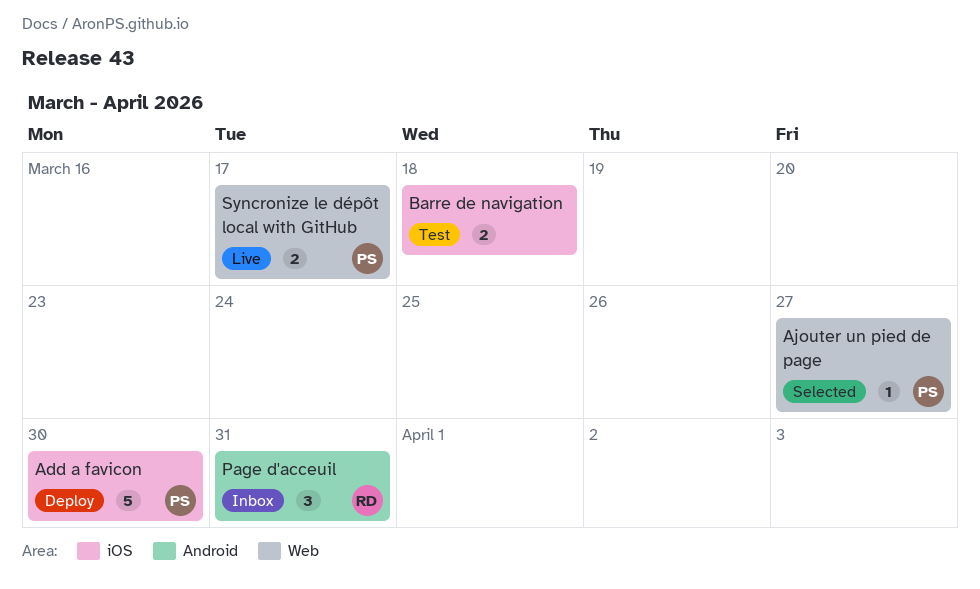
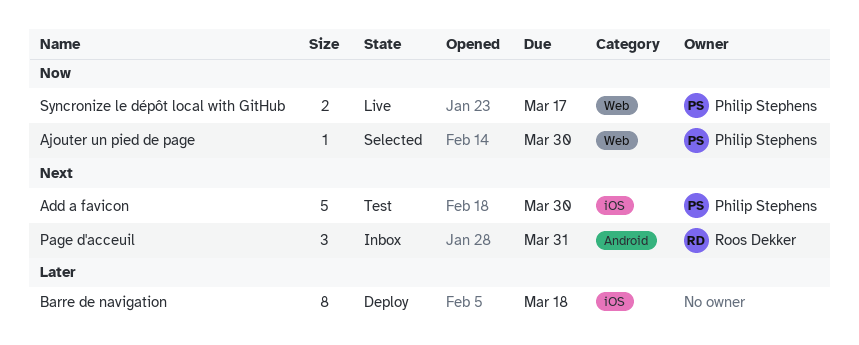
Add a favicon, status: Deploy -> Test
Ajouter un pied de page, due: Mar 27 -> Mar 30
Barre de navigation, status: Test -> Deploy
Barre de navigation, estimate: 2 -> 8

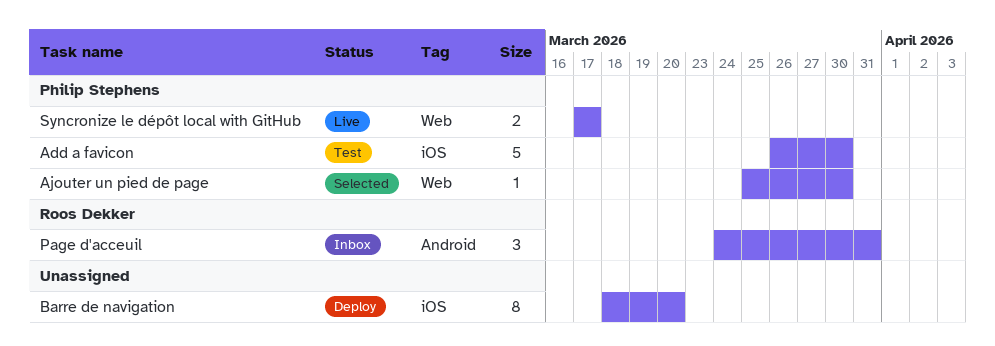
Barre de navigation, due: Mar 18 -> Mar 20

